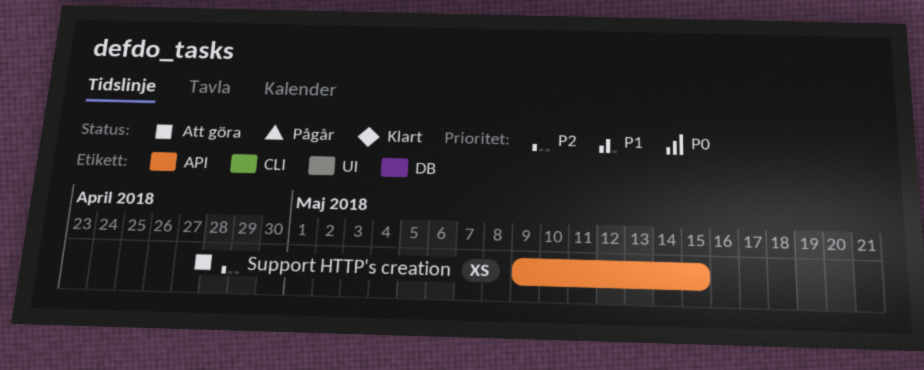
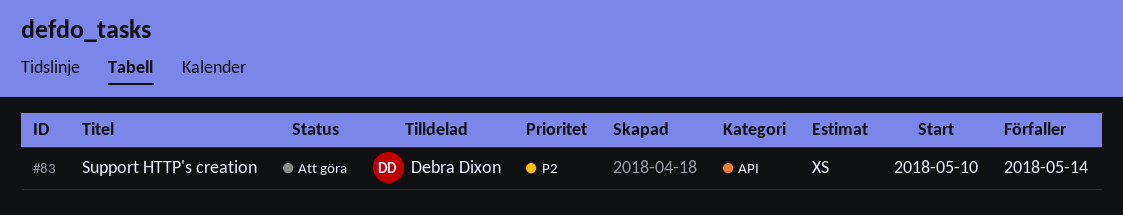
Support HTTP's creation, start: May 9 -> May 10
Support HTTP's creation, due: May 15 -> May 14

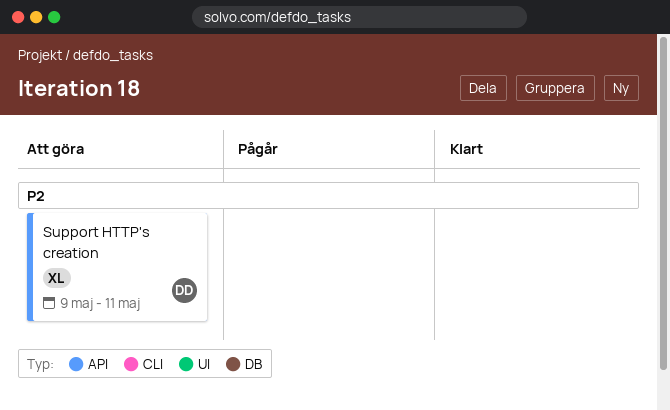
Support HTTP's creation, estimate: XS -> XL
Support HTTP's creation, start: May 10 -> May 9
Support HTTP's creation, due: May 14 -> May 11

